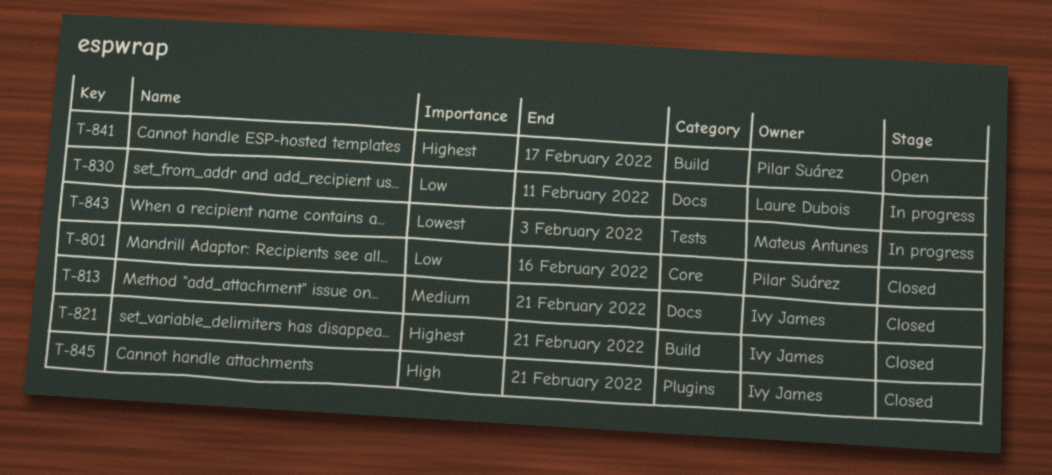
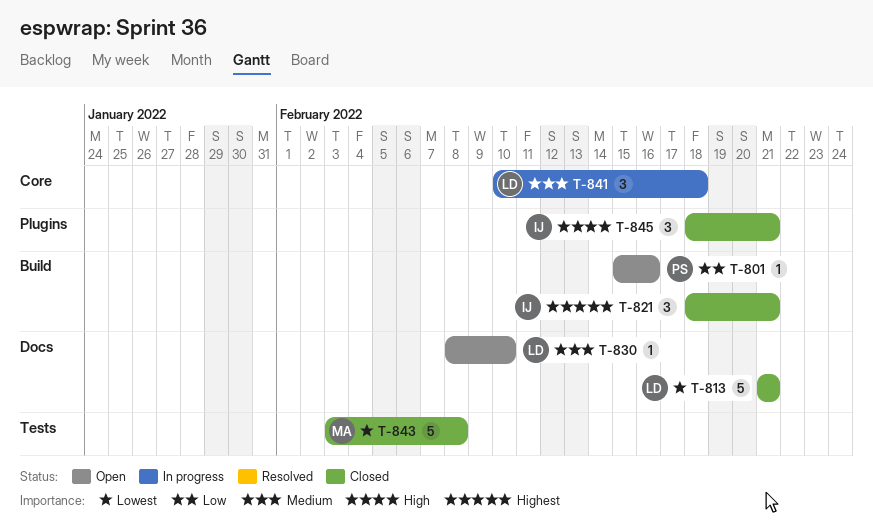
T-801, status: Closed -> Open
T-801, label: Core -> Build
T-813, owner: Ivy James -> Laure Dubois
T-813, priority: Medium -> Lowest
T-830, status: In progress -> Open
T-830, priority: Low -> Medium
T-830, due: Feb 11 -> Feb 10
T-841, status: Open -> In progress
T-841, owner: Pilar Suárez -> Laure Dubois
T-841, priority: Highest -> Medium
T-841, label: Build -> Core
T-841, due: Feb 17 -> Feb 18
T-843, status: In progress -> Closed
T-843, due: Feb 3 -> Feb 8

